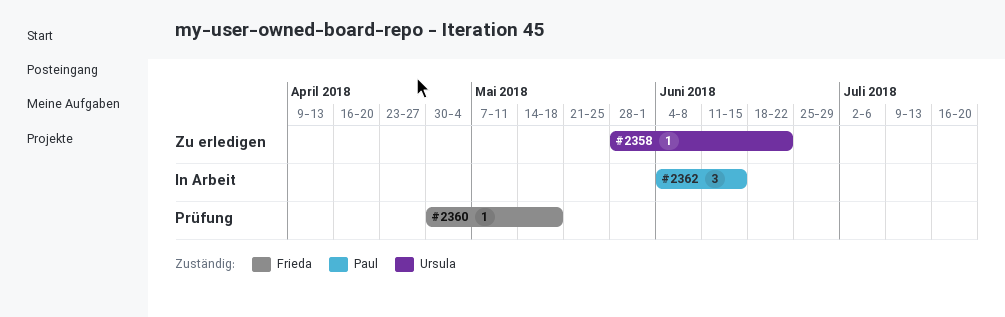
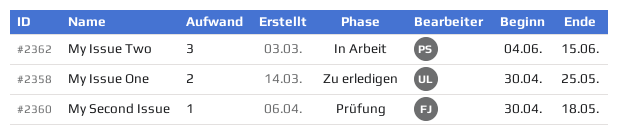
#2358, estimate: 1 -> 2
#2358, start: May 28 -> Apr 30
#2358, due: Jun 22 -> May 25

